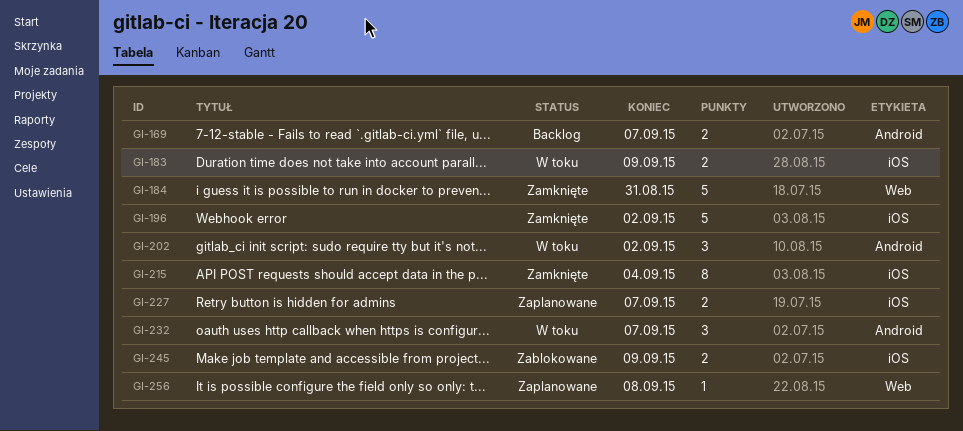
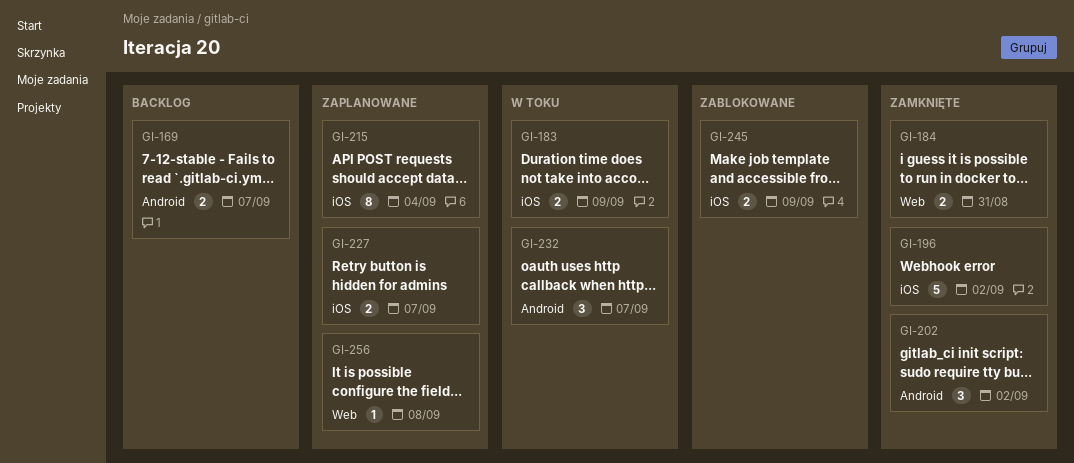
GI-184, estimate: 5 -> 2
GI-202, status: W toku -> Zamknięte
GI-215, status: Zamknięte -> Zaplanowane

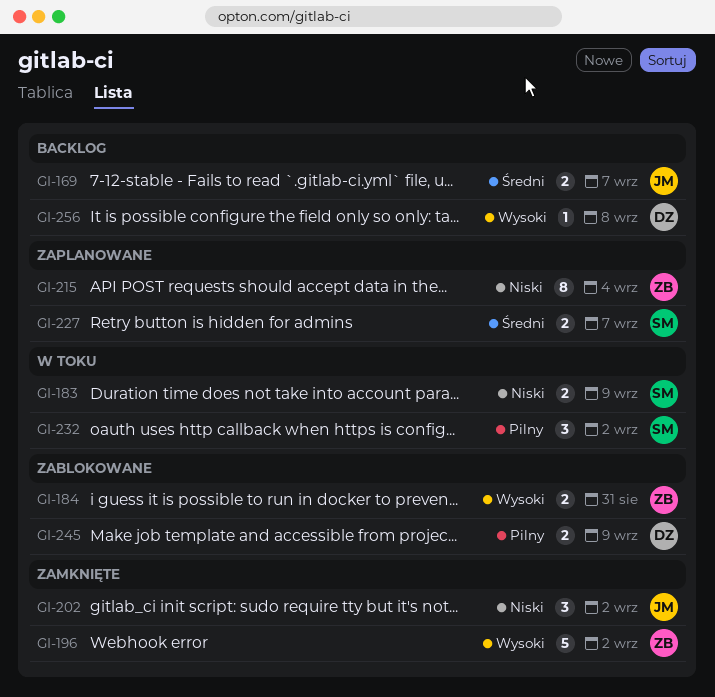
GI-184, status: Zamknięte -> Zablokowane
GI-232, due: Sep 7 -> Sep 2
GI-256, status: Zaplanowane -> Backlog

